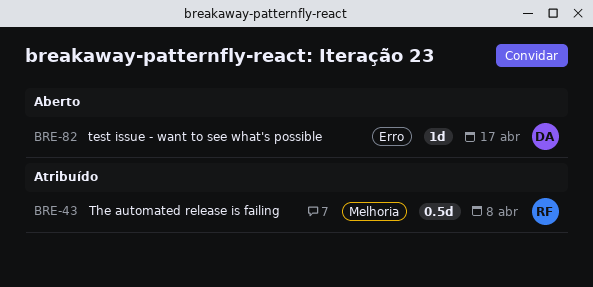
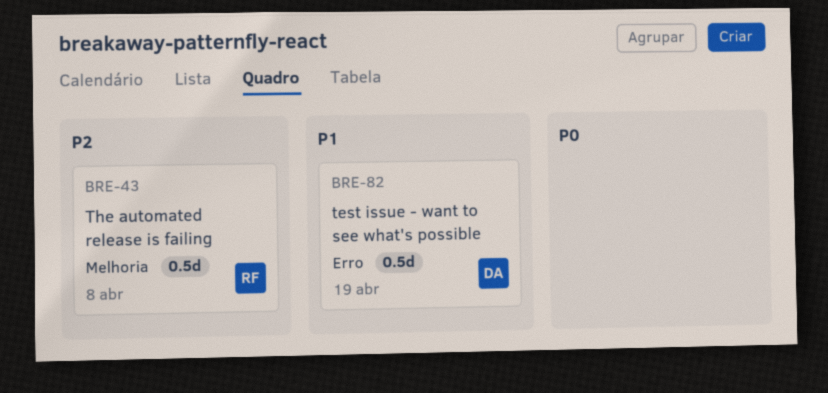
BRE-82, estimate: 1d -> 0.5d
BRE-82, due: Apr 17 -> Apr 19

